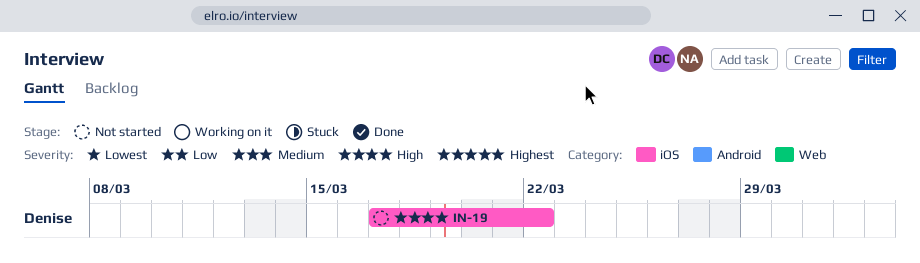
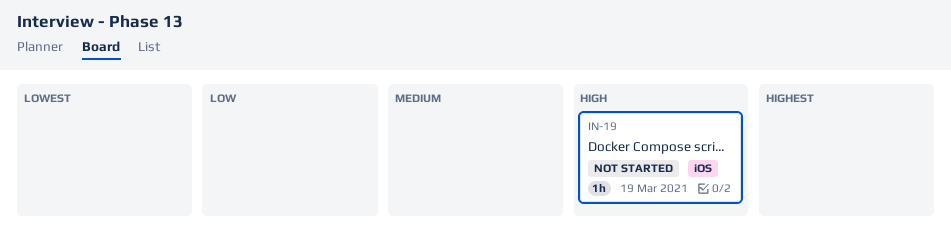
IN-19, due: Mar 22 -> Mar 19

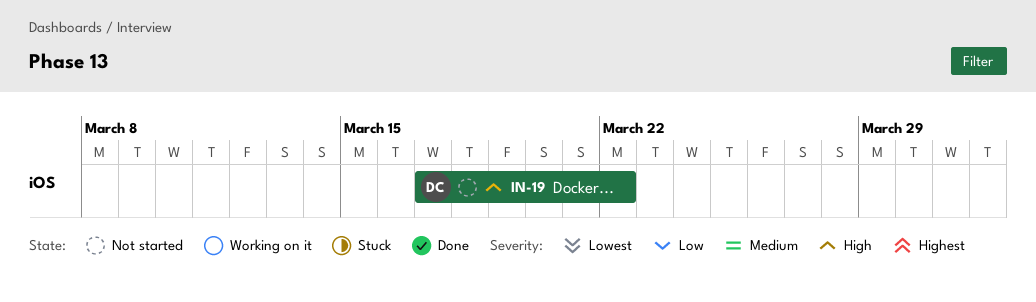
IN-19, due: Mar 19 -> Mar 22

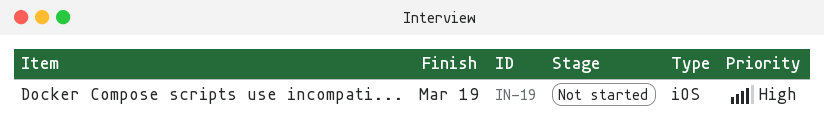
IN-19, due: Mar 22 -> Mar 19

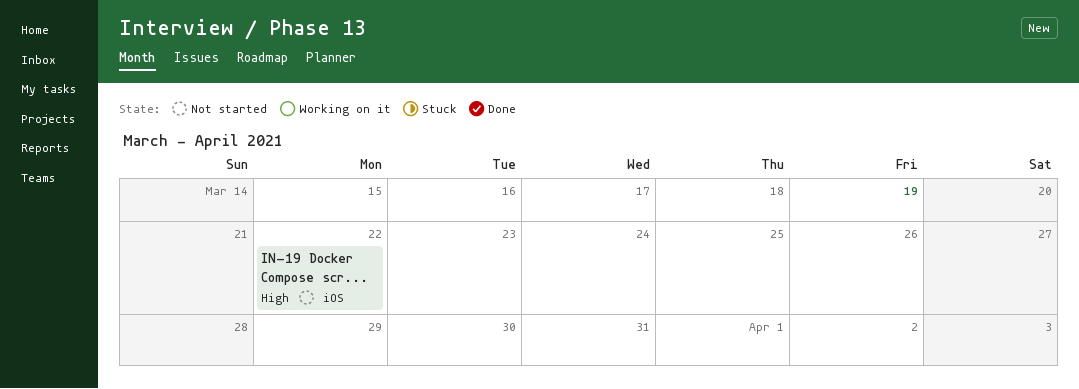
IN-19, due: Mar 19 -> Mar 22

